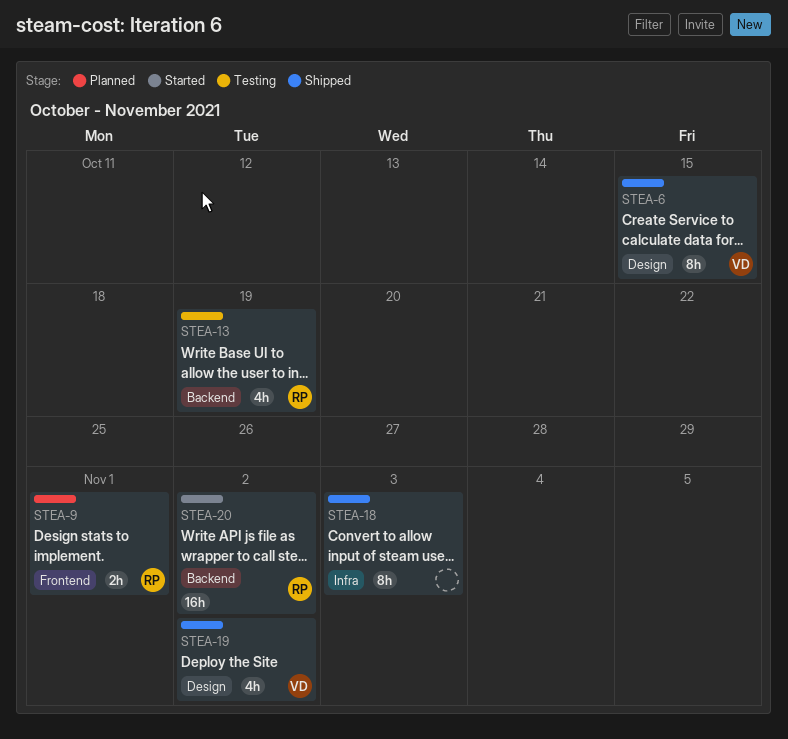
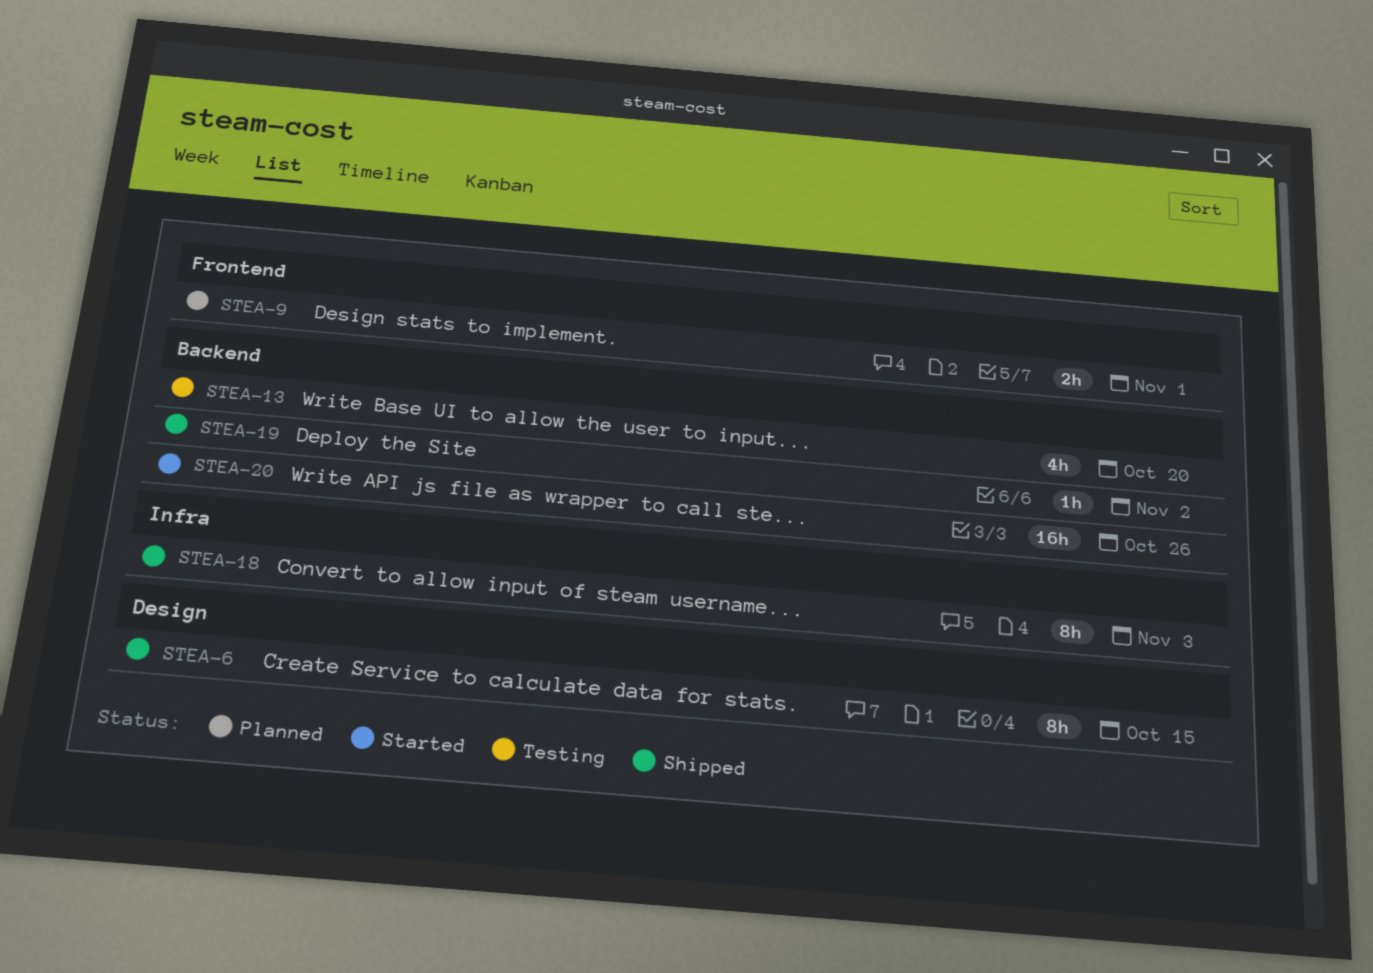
STEA-13, due: Oct 19 -> Oct 20
STEA-19, label: Design -> Backend
STEA-19, estimate: 4h -> 1h
STEA-20, due: Nov 2 -> Oct 26

